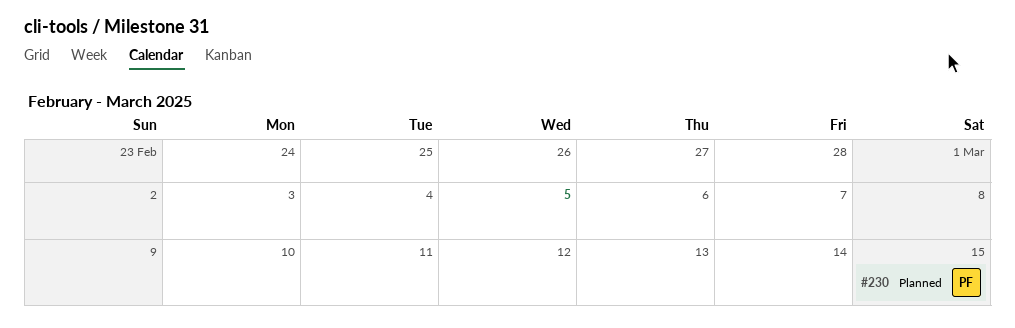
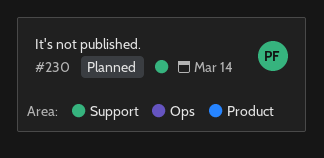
#230, due: Mar 15 -> Mar 14

